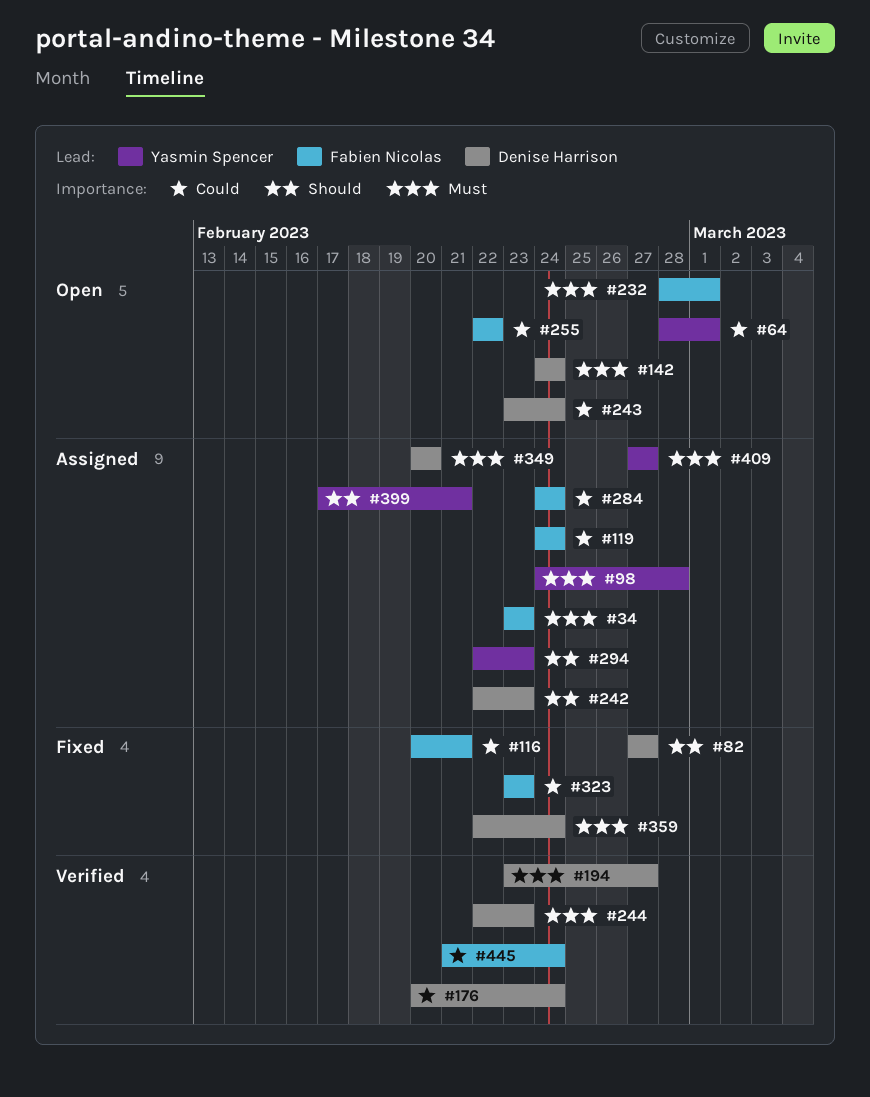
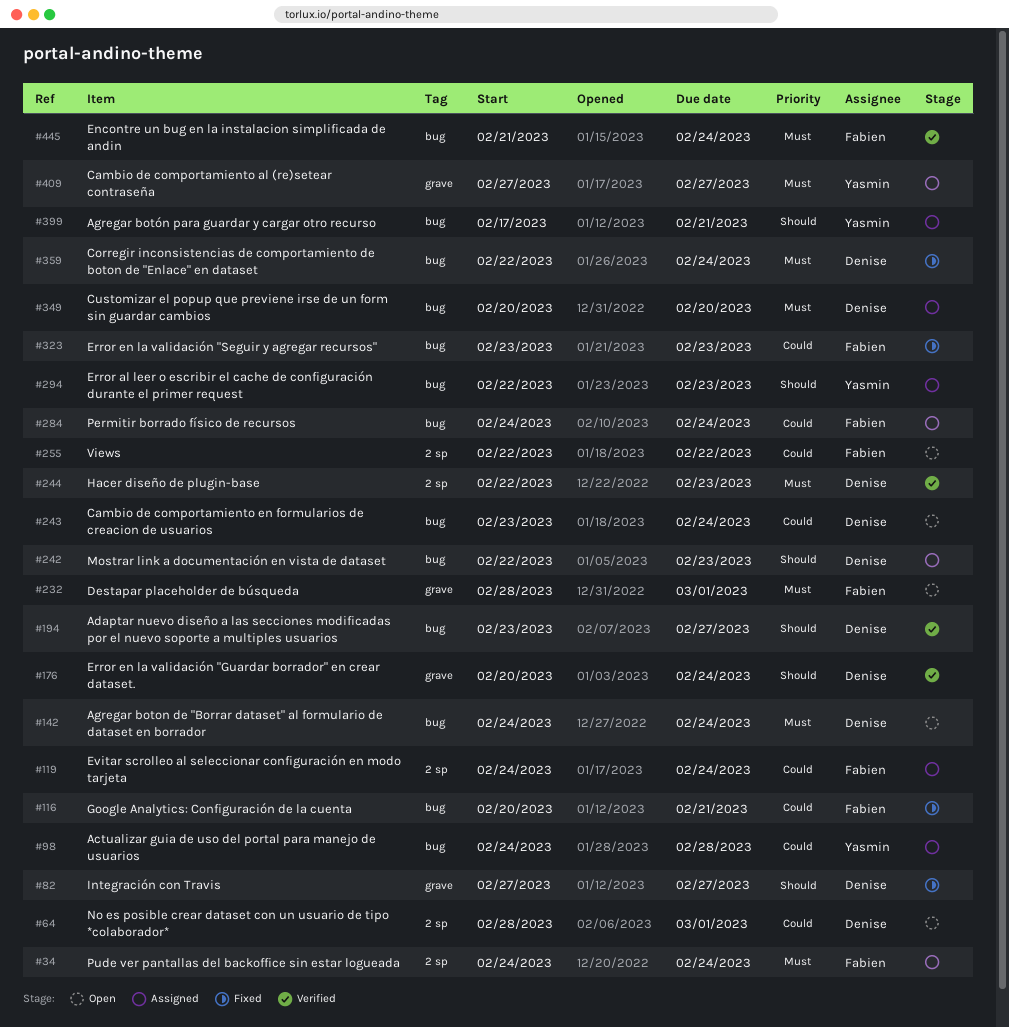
#34, start: Feb 23 -> Feb 24
#34, due: Feb 23 -> Feb 24
#64, owner: Yasmin Spencer -> Denise Harrison
#98, priority: Must -> Could
#176, priority: Could -> Should
#194, priority: Must -> Should
#445, priority: Could -> Must

